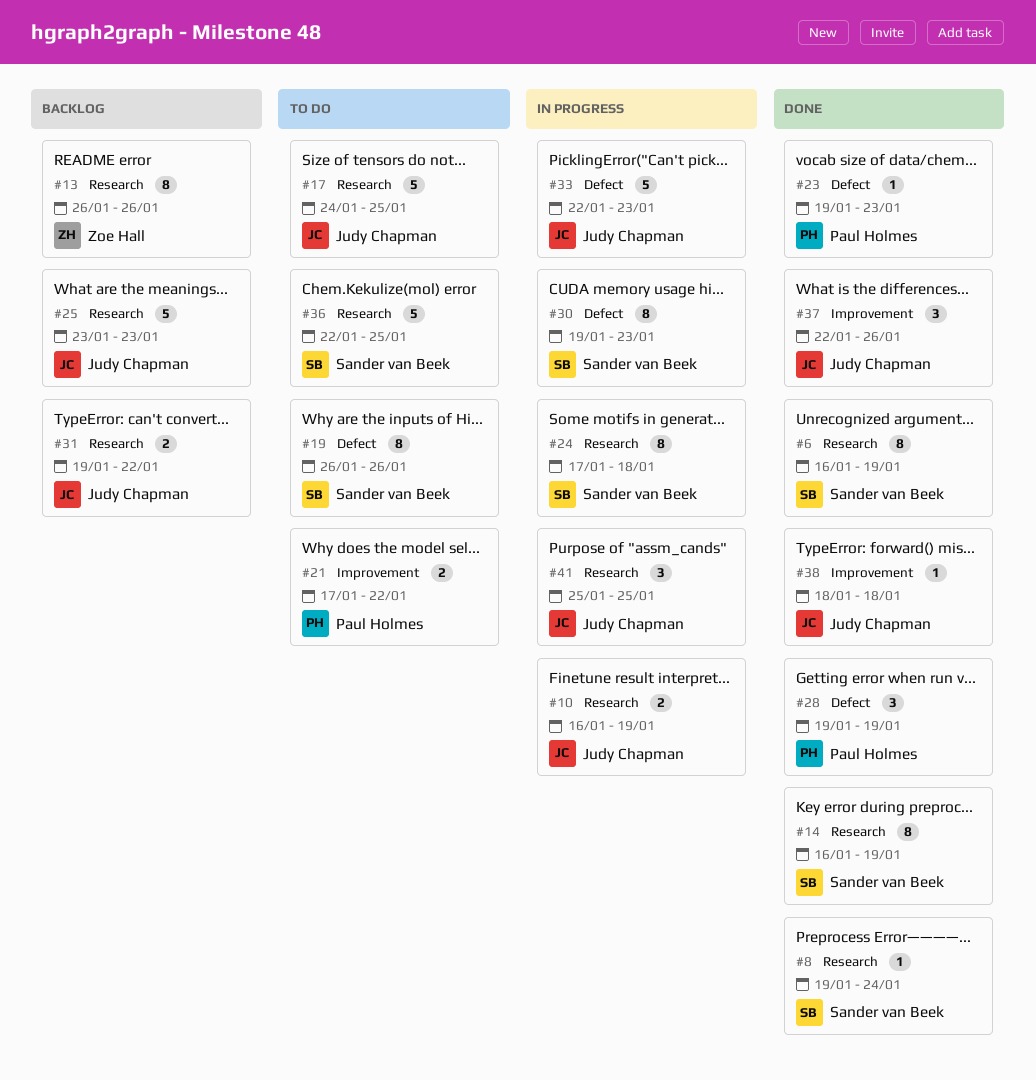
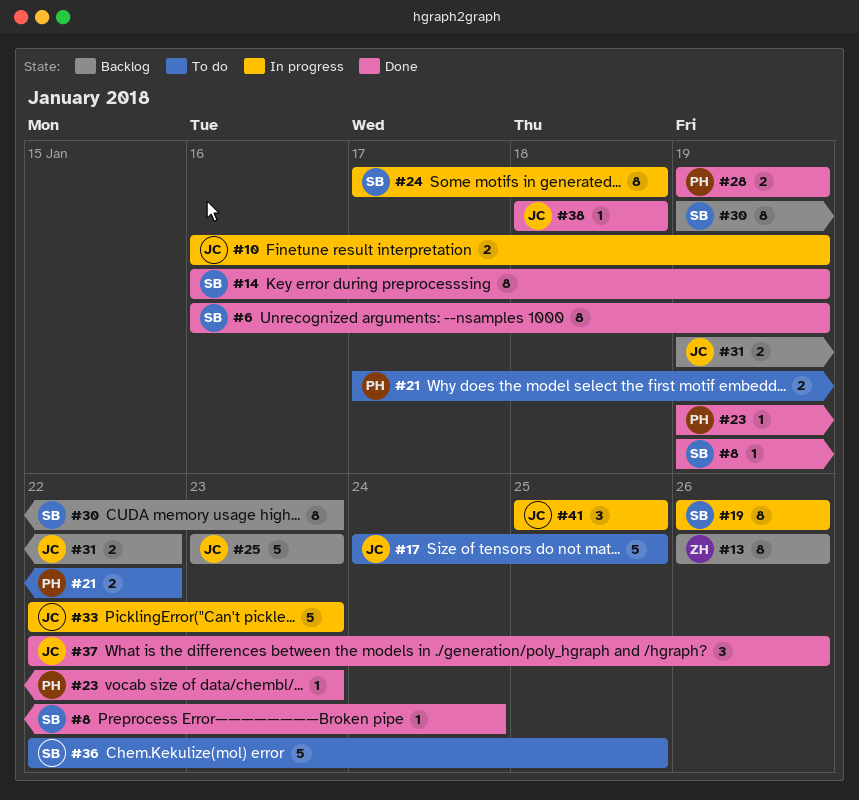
#19, status: To do -> In progress
#28, estimate: 3 -> 2
#30, status: In progress -> Backlog

